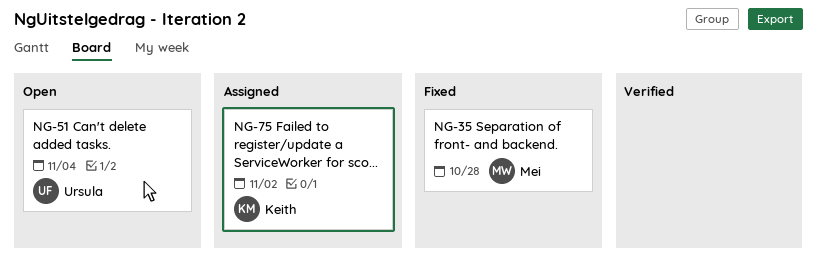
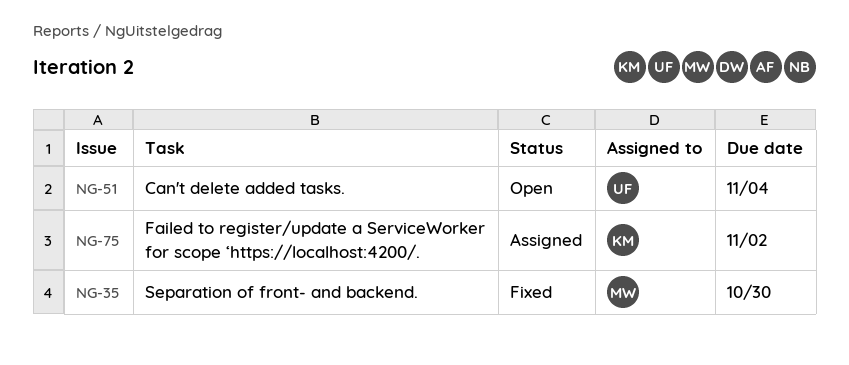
NG-35, due: Oct 28 -> Oct 30

